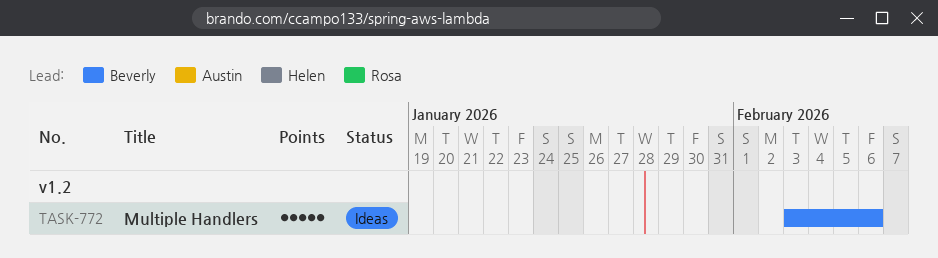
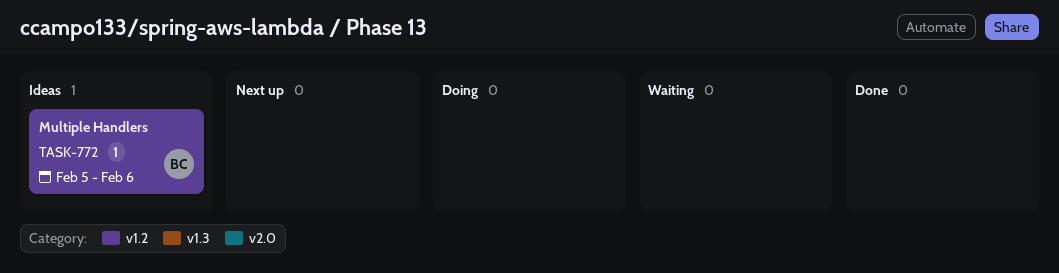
TASK-772, estimate: 5 -> 1
TASK-772, start: Feb 3 -> Feb 5

